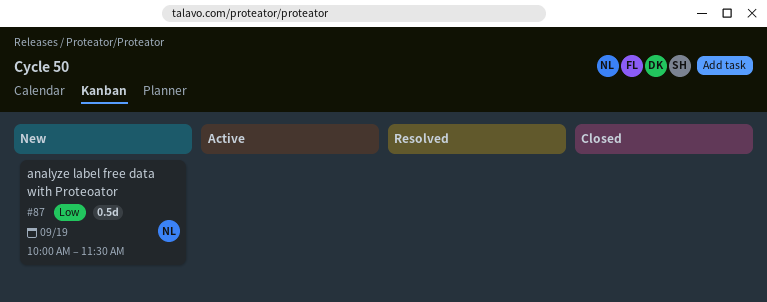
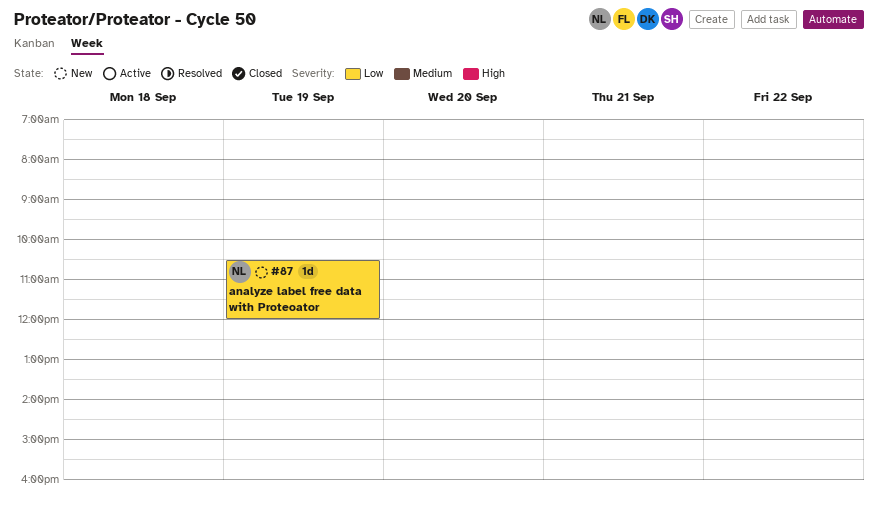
#87, estimate: 0.5d -> 1d
#87, begins: 10:00 -> 10:30
#87, ends: 11:30 -> 12:00

